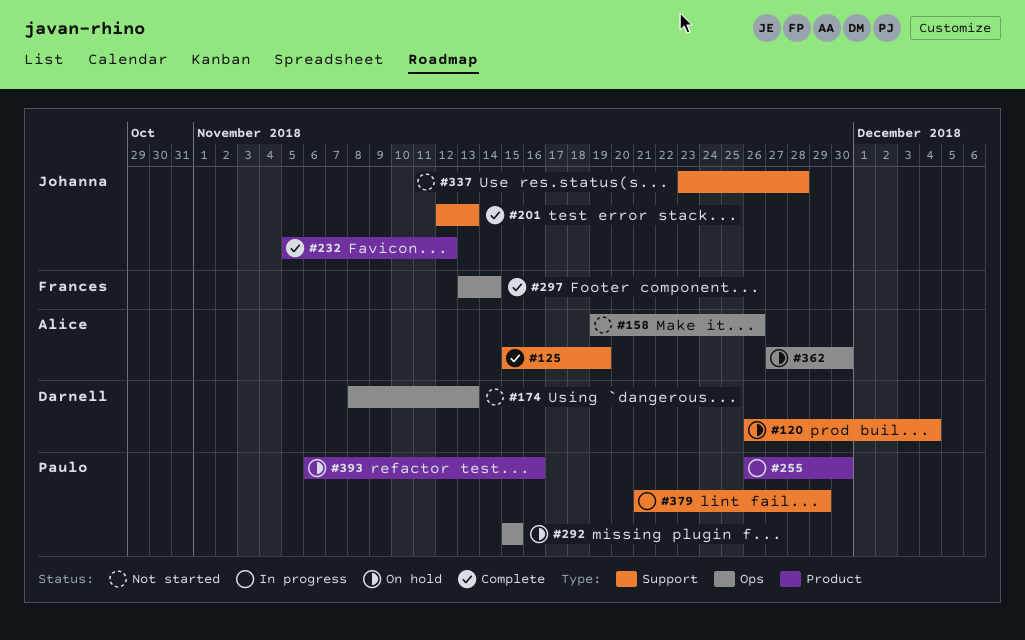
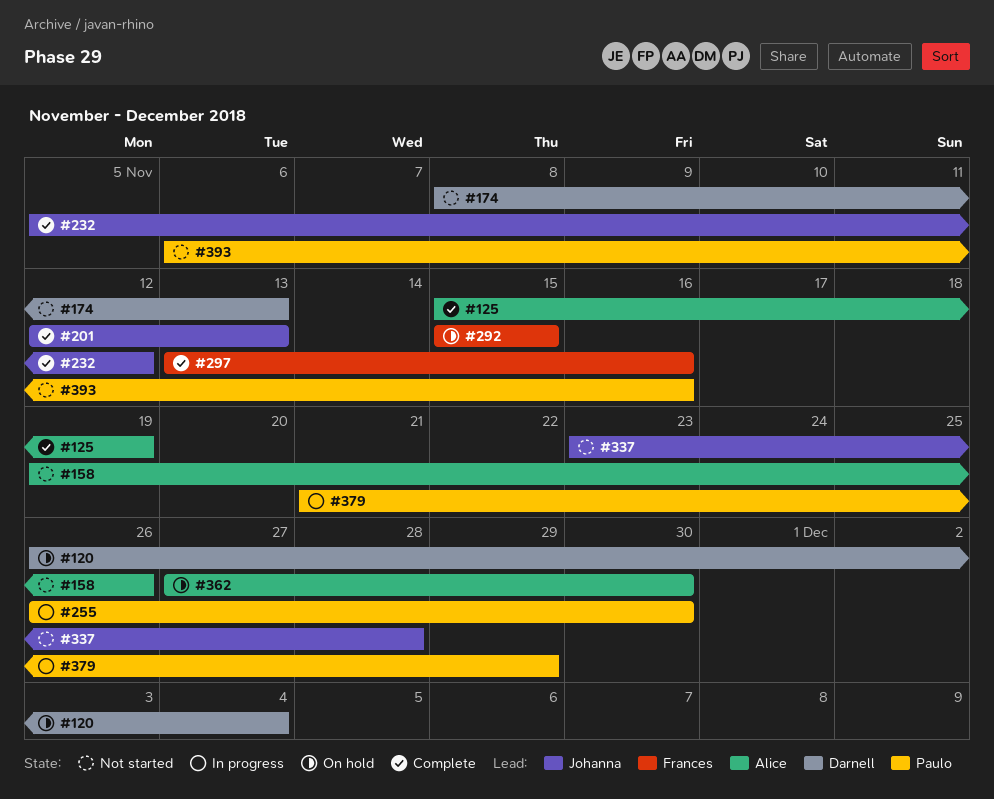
#292, owner: Paulo -> Frances
#297, due: Nov 14 -> Nov 16
#393, status: On hold -> Not started

